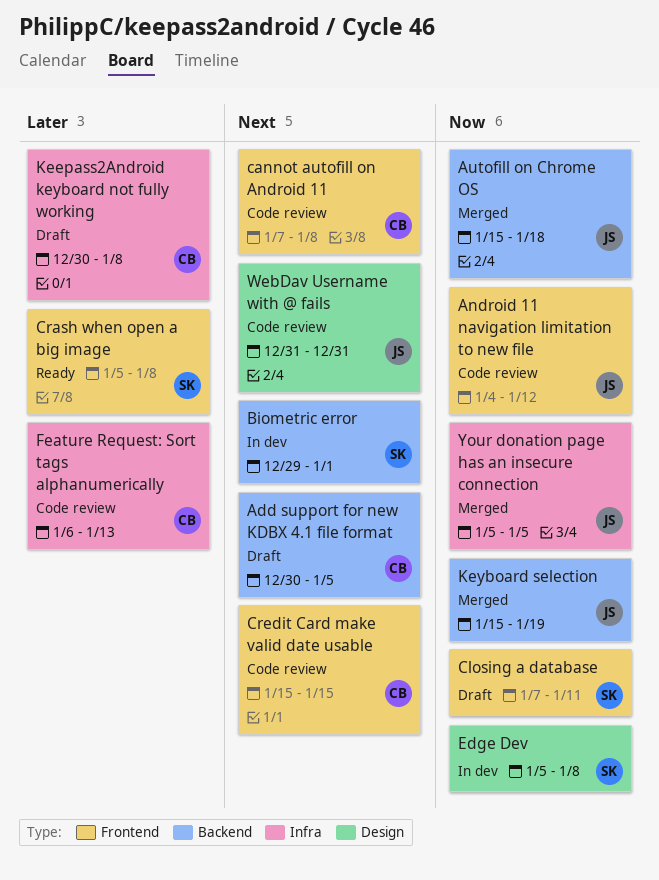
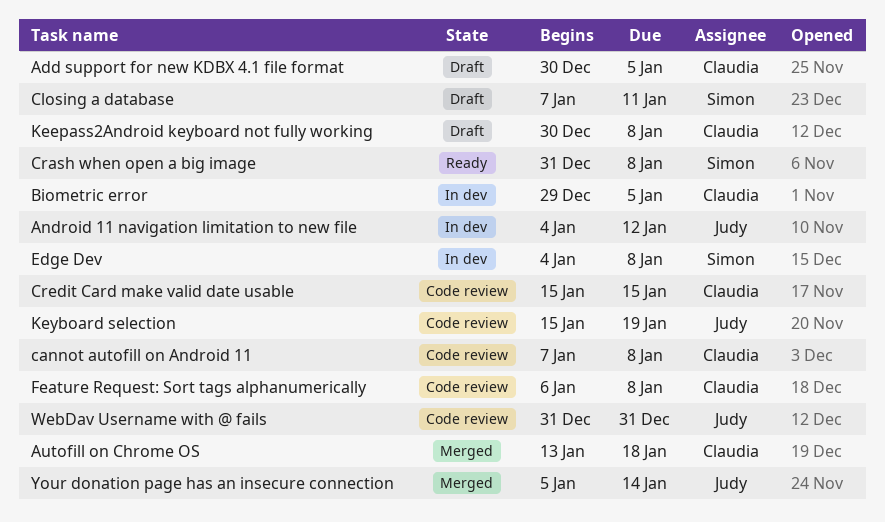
Android 11 navigation limitation to new file, status: Code review -> In dev
Autofill on Chrome OS, owner: Judy -> Claudia
Autofill on Chrome OS, start: Jan 15 -> Jan 13
Biometric error, owner: Simon -> Claudia
Biometric error, due: Jan 1 -> Jan 5
Crash when open a big image, start: Jan 5 -> Dec 31
Edge Dev, start: Jan 5 -> Jan 4
Feature Request: Sort tags alphanumerically, due: Jan 13 -> Jan 8
Keyboard selection, status: Merged -> Code review
Your donation page has an insecure connection, due: Jan 5 -> Jan 14

